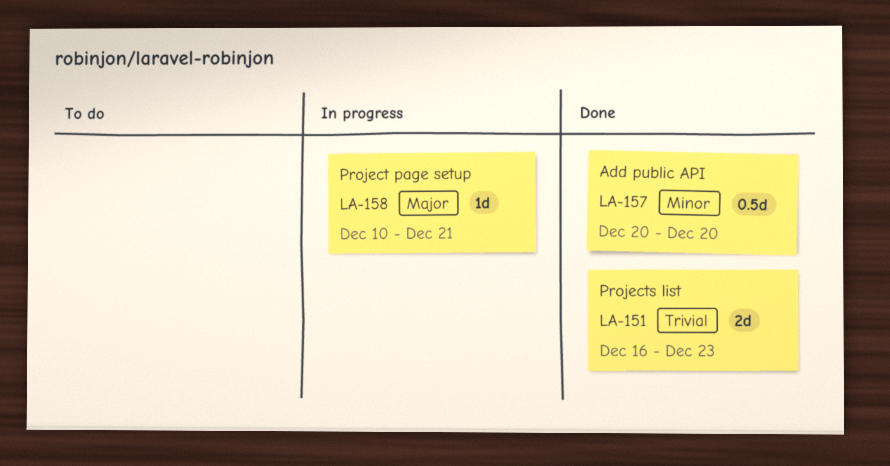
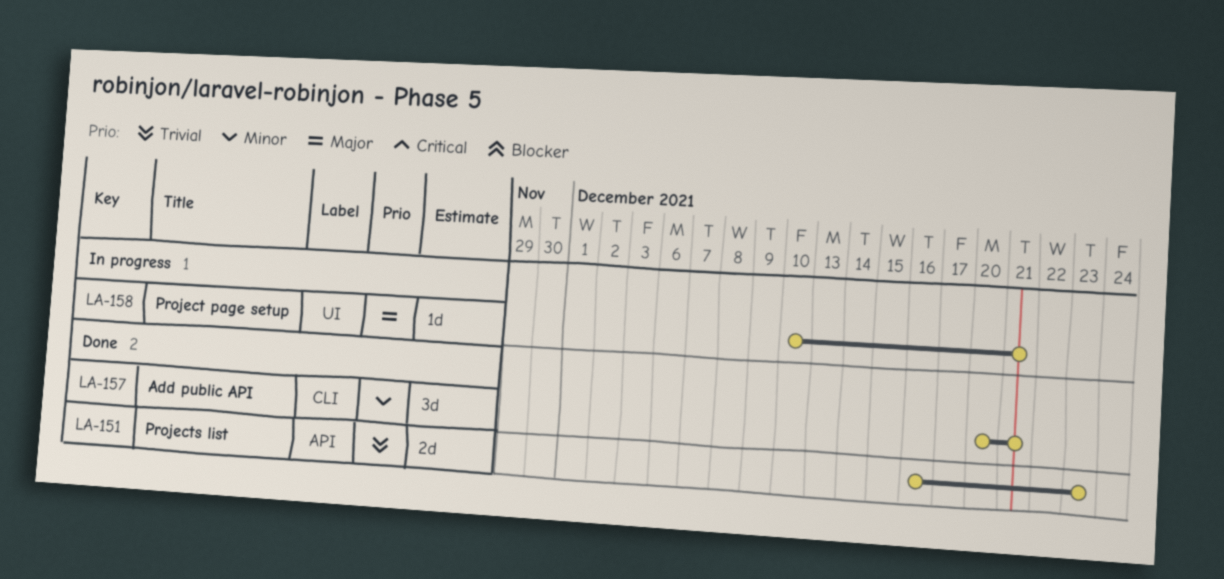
LA-157, estimate: 0.5d -> 3d
LA-157, due: Dec 20 -> Dec 21

